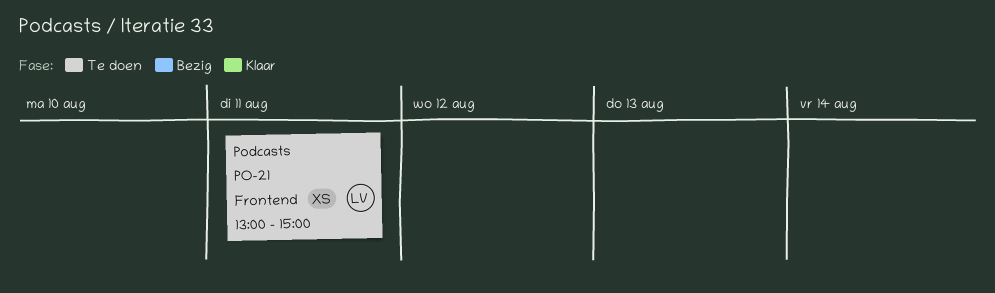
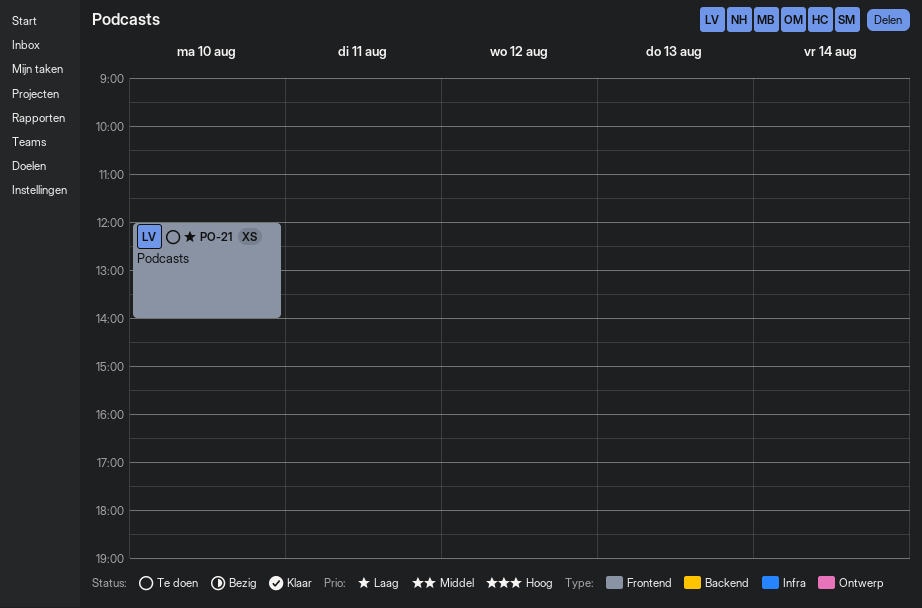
PO-21, day: Aug 11 -> Aug 10
PO-21, begins: 13:00 -> 12:00
PO-21, ends: 15:00 -> 14:00

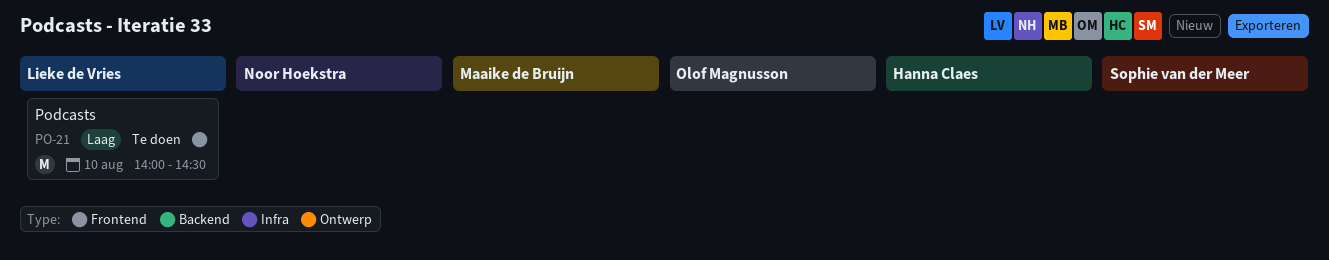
PO-21, estimate: XS -> M
PO-21, begins: 12:00 -> 14:00
PO-21, ends: 14:00 -> 14:30

